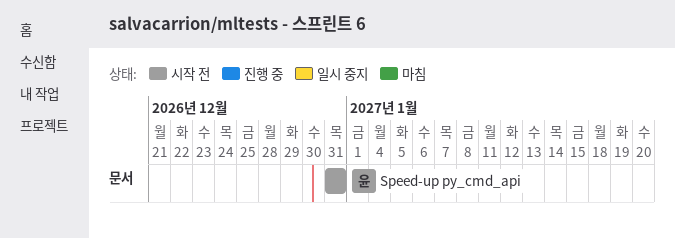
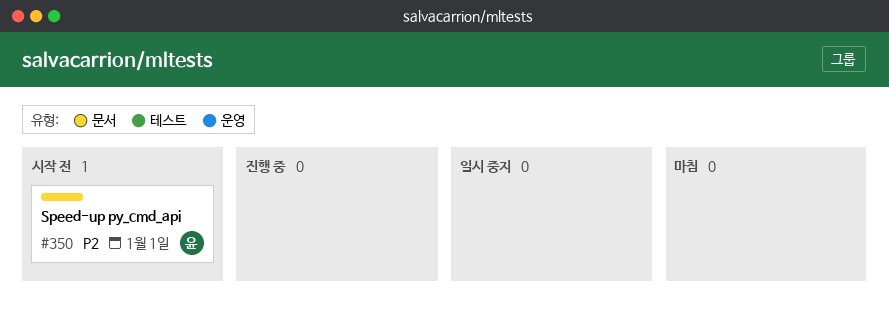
Speed-up py_cmd_api, due: Dec 31 -> Jan 1

